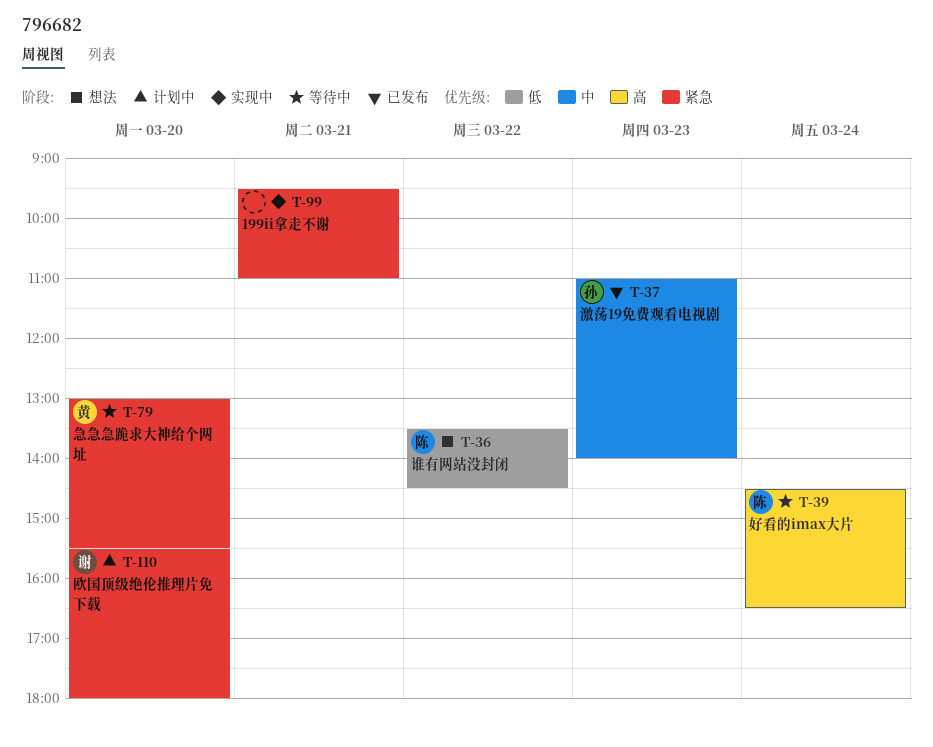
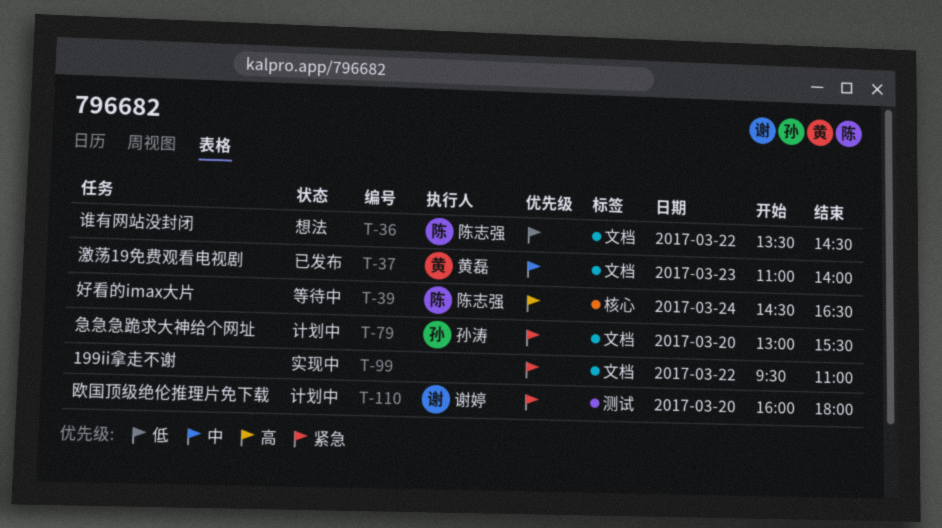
T-37, owner: 孙涛 -> 黄磊
T-79, status: 等待中 -> 计划中
T-79, owner: 黄磊 -> 孙涛
T-99, day: Mar 21 -> Mar 22
T-110, begins: 15:30 -> 16:00

